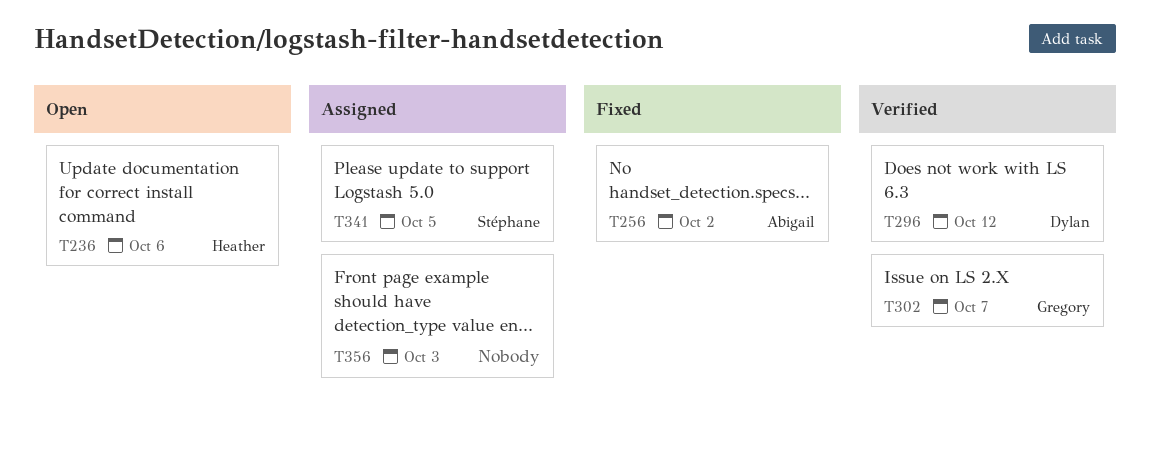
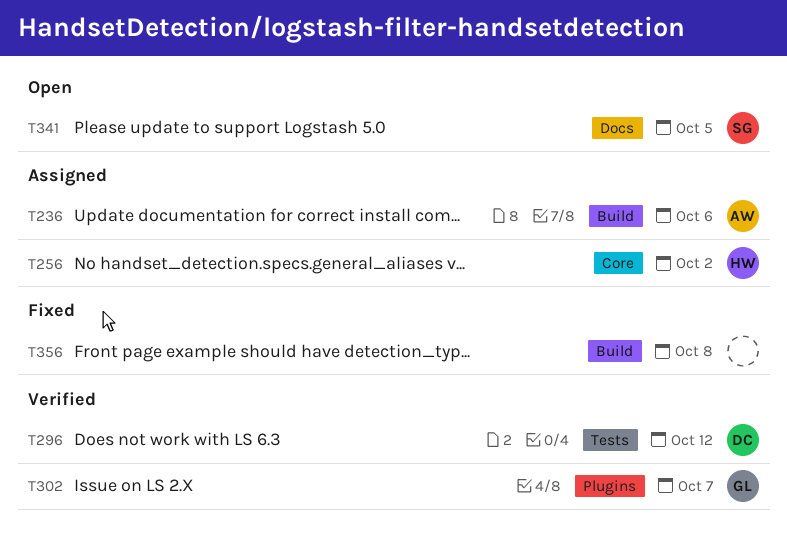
T236, status: Open -> Assigned
T236, owner: Heather -> Abigail
T256, status: Fixed -> Assigned
T256, owner: Abigail -> Heather
T341, status: Assigned -> Open
T356, status: Assigned -> Fixed
T356, due: Oct 3 -> Oct 8

